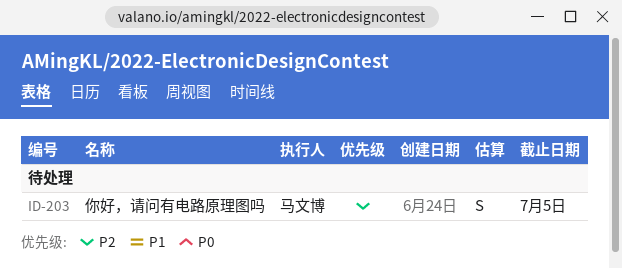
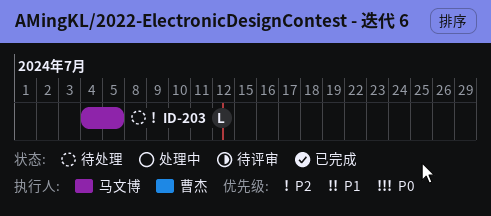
ID-203, estimate: S -> L

